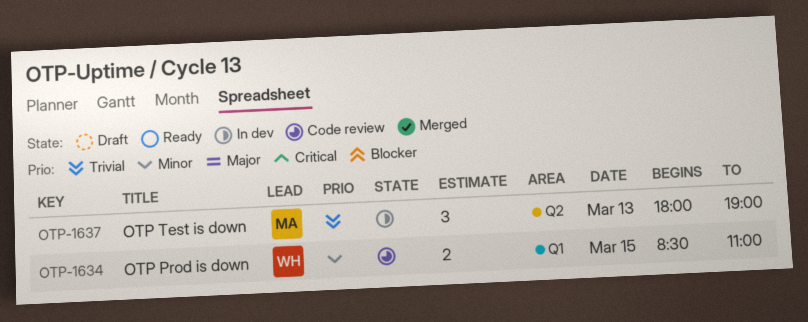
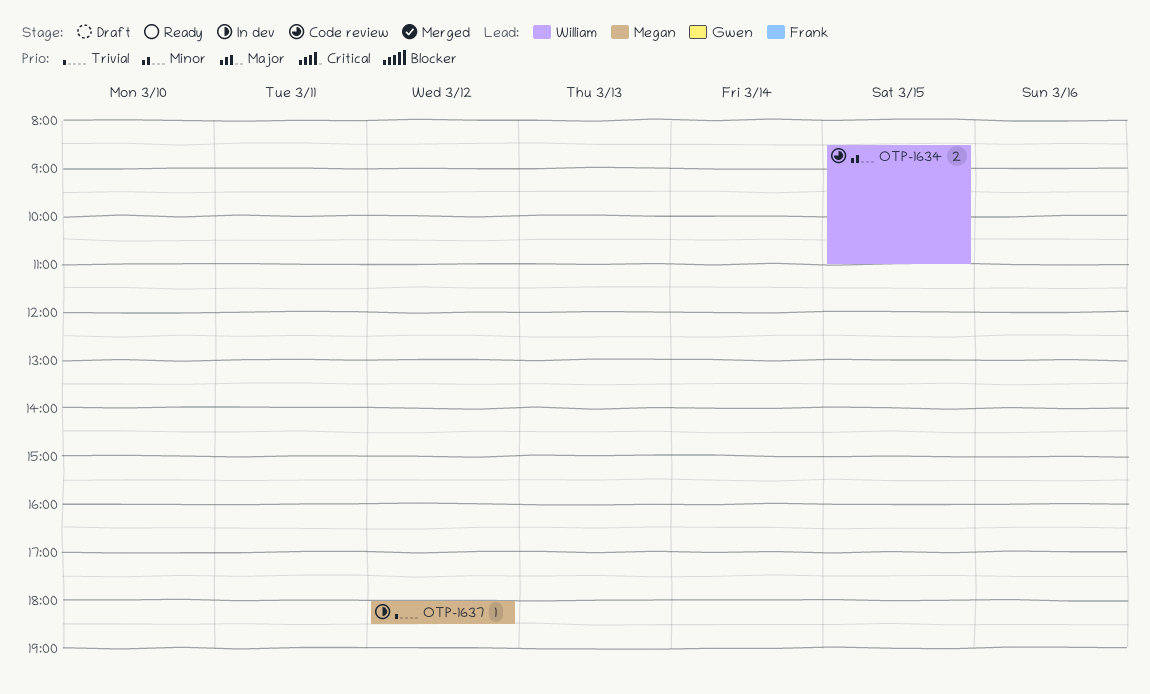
OTP-1637, estimate: 3 -> 1
OTP-1637, day: Mar 13 -> Mar 12
OTP-1637, ends: 19:00 -> 18:30

